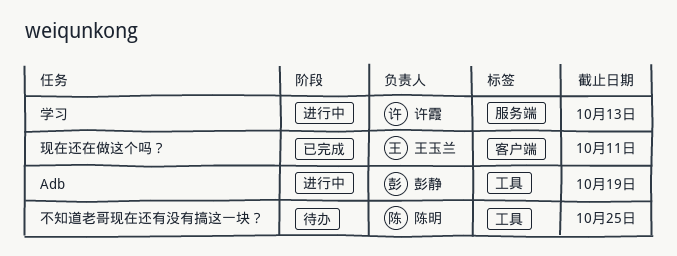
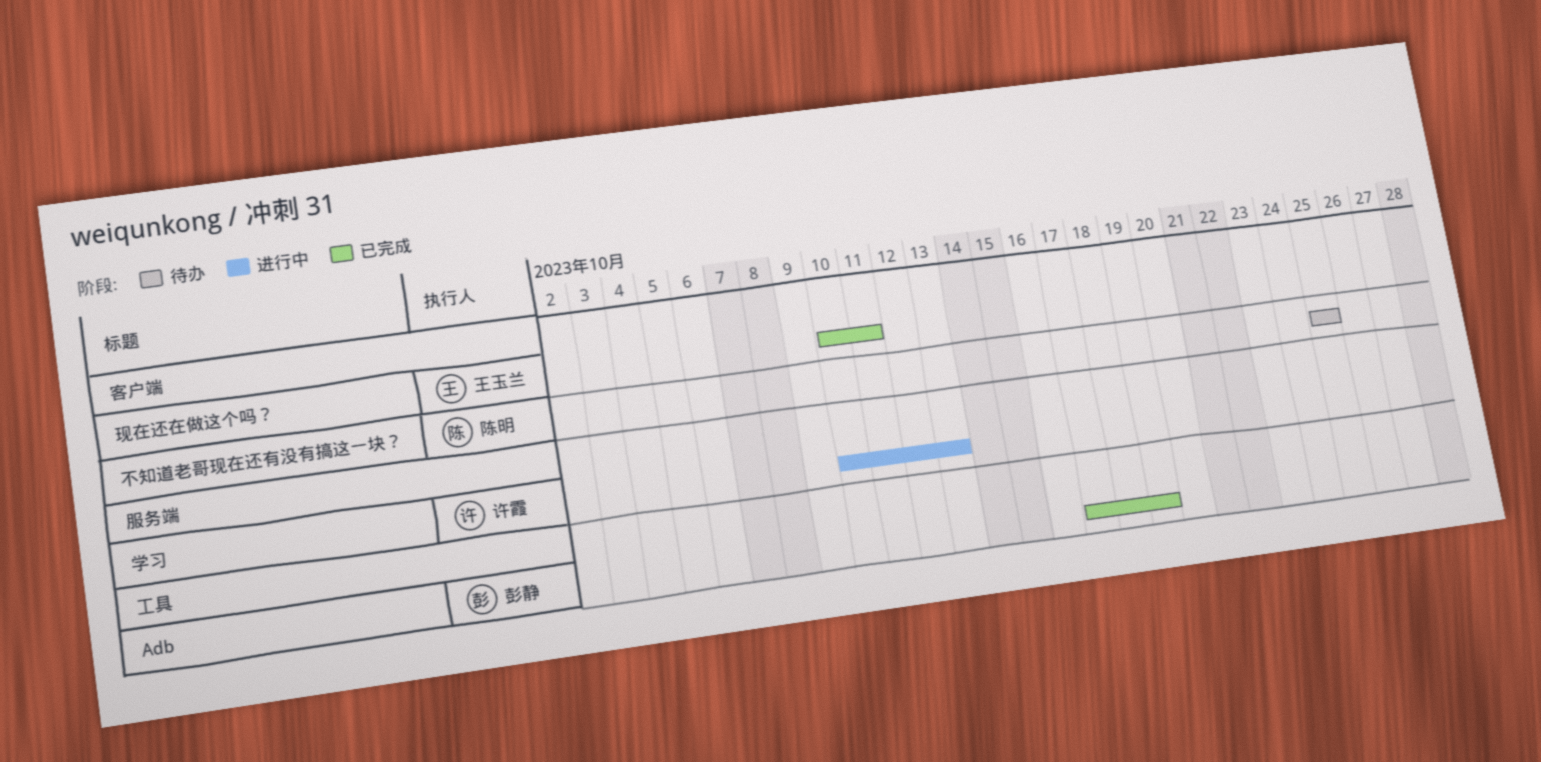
Adb, status: 进行中 -> 已完成
不知道老哥现在还有没有搞这一块？, label: 工具 -> 客户端

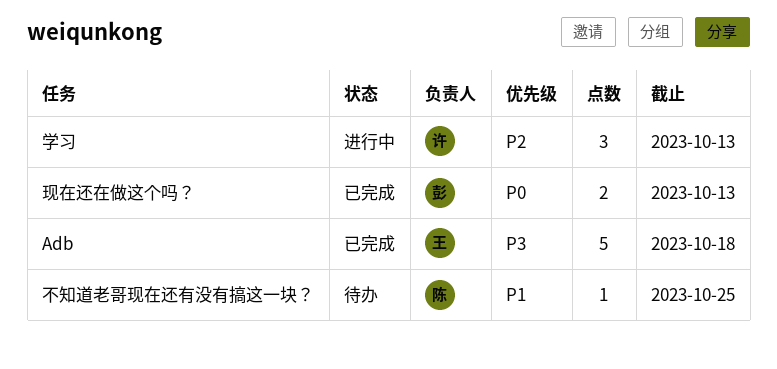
Adb, owner: 彭静 -> 王玉兰
Adb, due: Oct 19 -> Oct 18
现在还在做这个吗？, owner: 王玉兰 -> 彭静
现在还在做这个吗？, due: Oct 11 -> Oct 13

